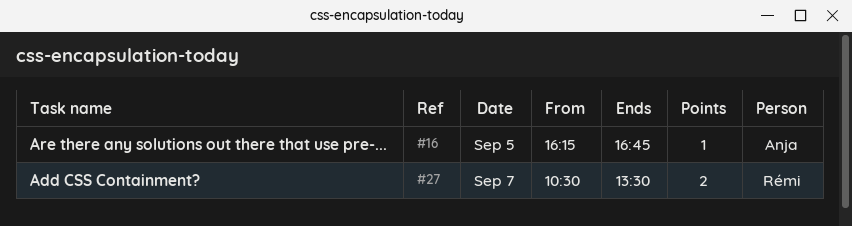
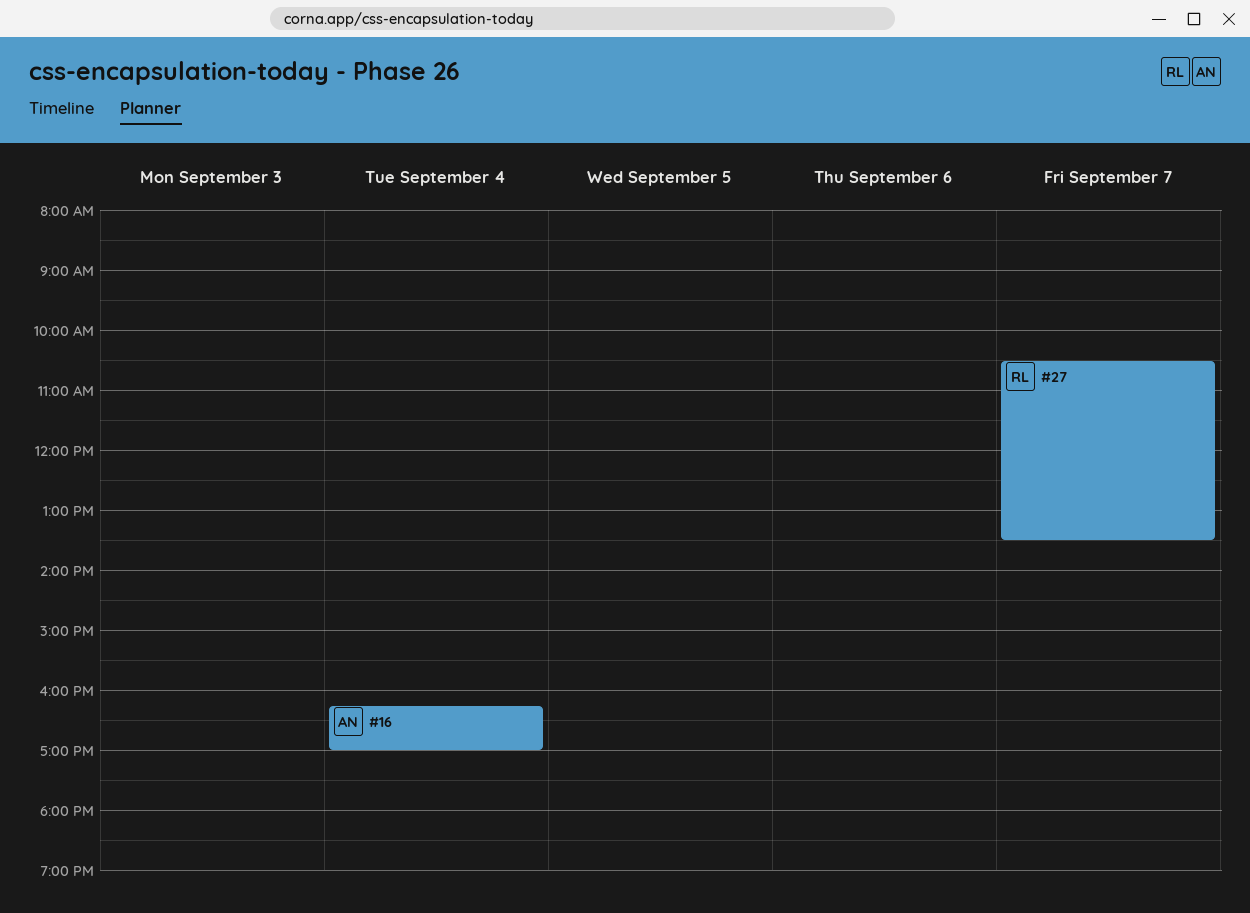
#16, day: Sep 5 -> Sep 4
#16, ends: 16:45 -> 17:00

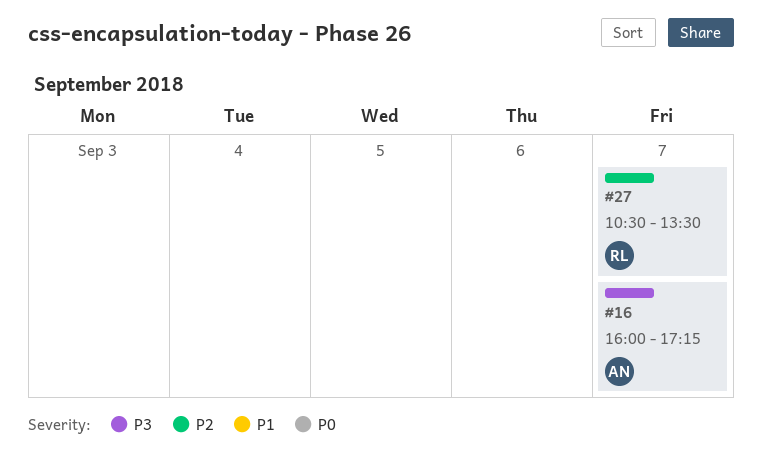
#16, day: Sep 4 -> Sep 7
#16, begins: 16:15 -> 16:00
#16, ends: 17:00 -> 17:15

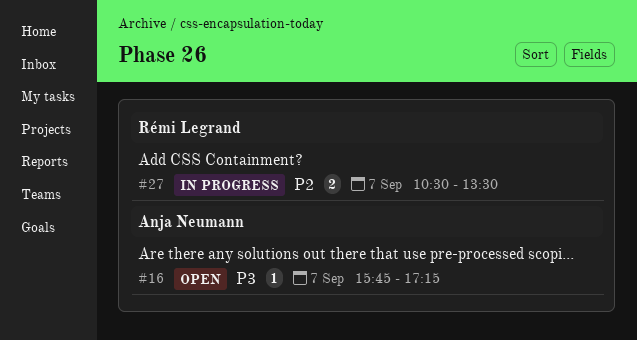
#16, begins: 16:00 -> 15:45

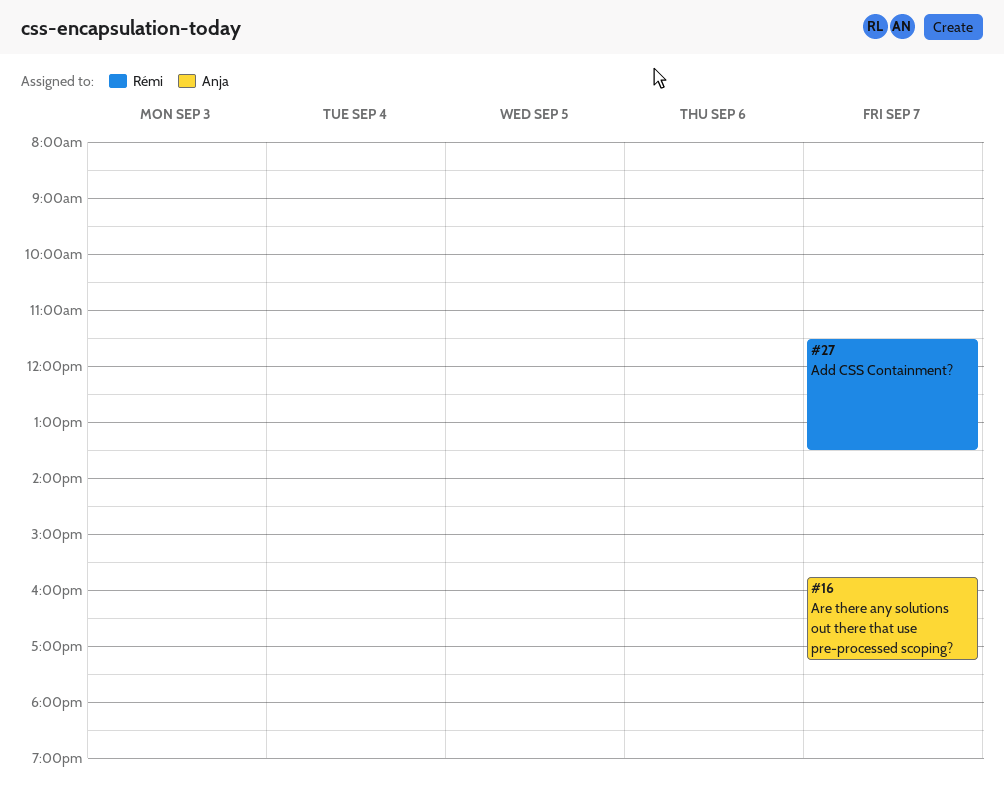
#27, begins: 10:30 -> 11:30

